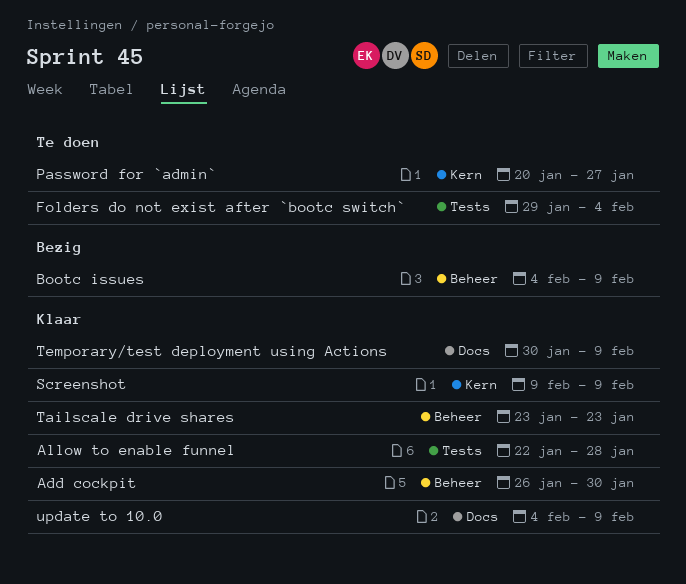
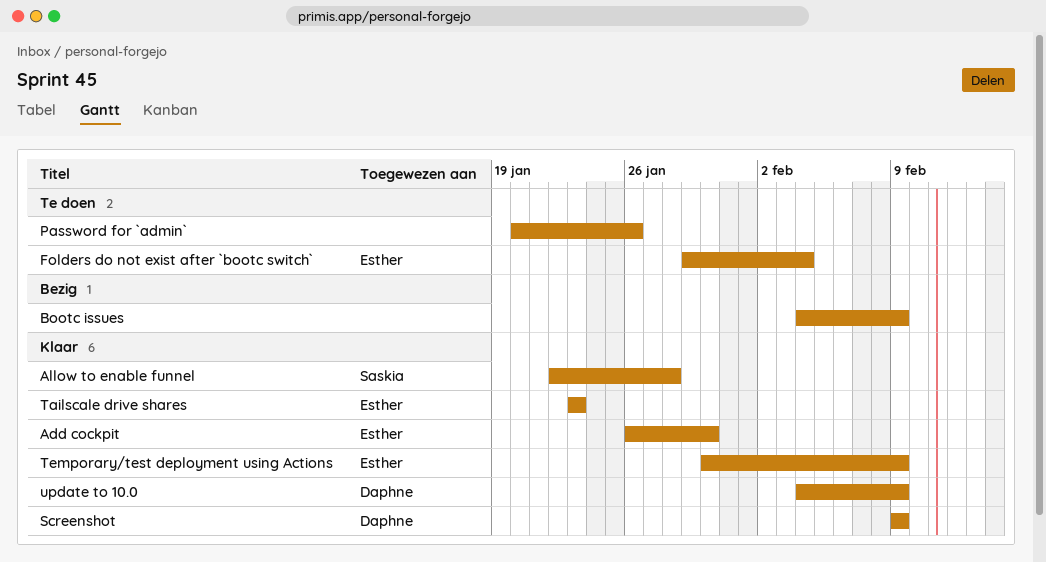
Password for `admin`, due: Jan 27 -> Jan 26

